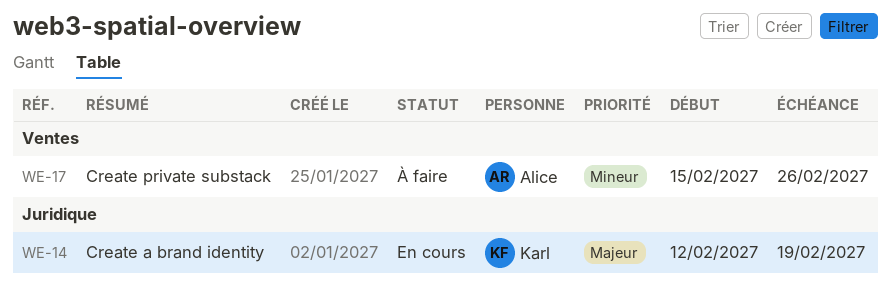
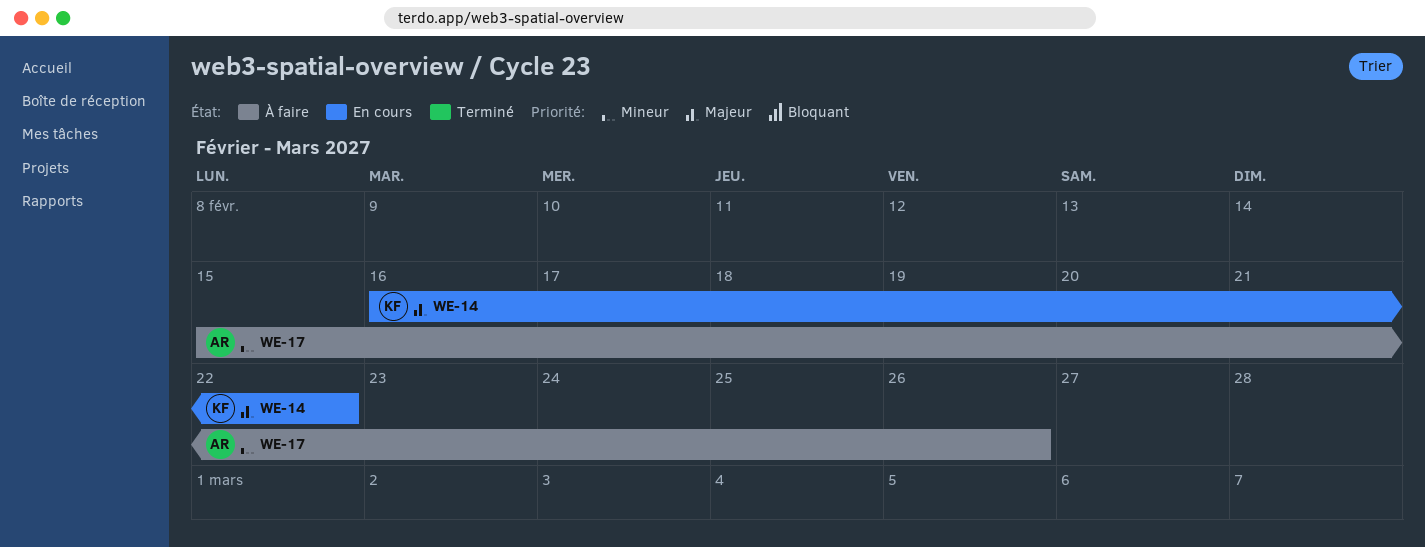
WE-14, start: Feb 12 -> Feb 16
WE-14, due: Feb 19 -> Feb 22

